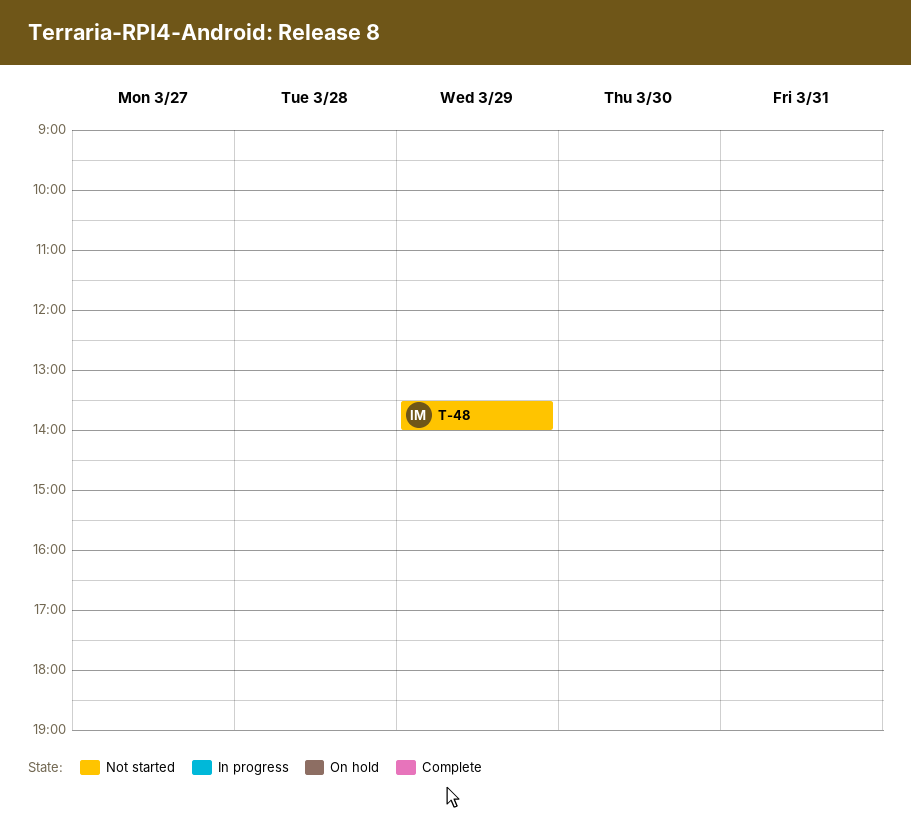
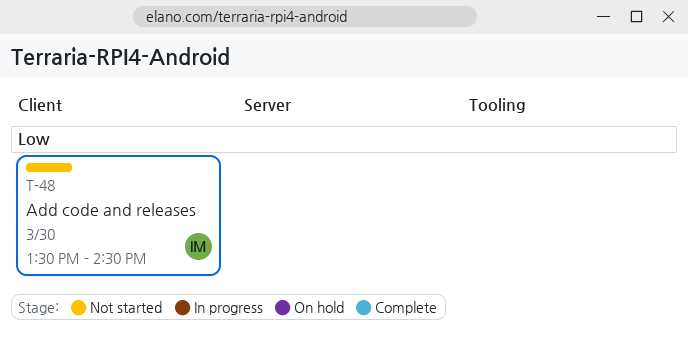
T-48, day: Mar 29 -> Mar 30
T-48, ends: 14:00 -> 14:30

